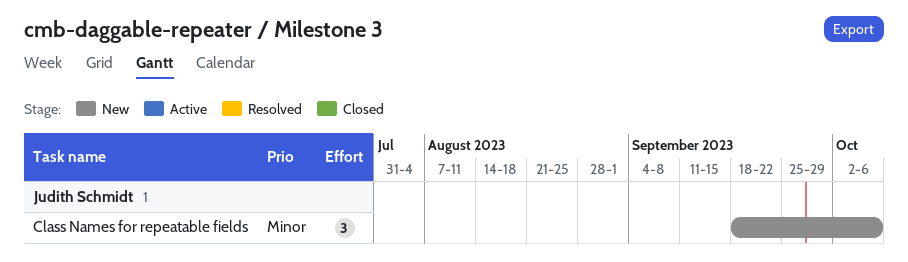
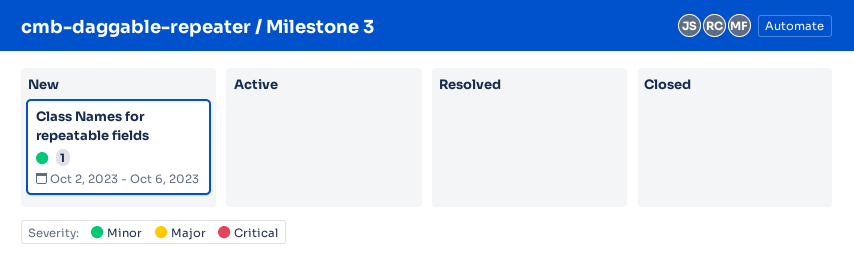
Class Names for repeatable fields, estimate: 3 -> 1
Class Names for repeatable fields, start: Sep 18 -> Oct 2

